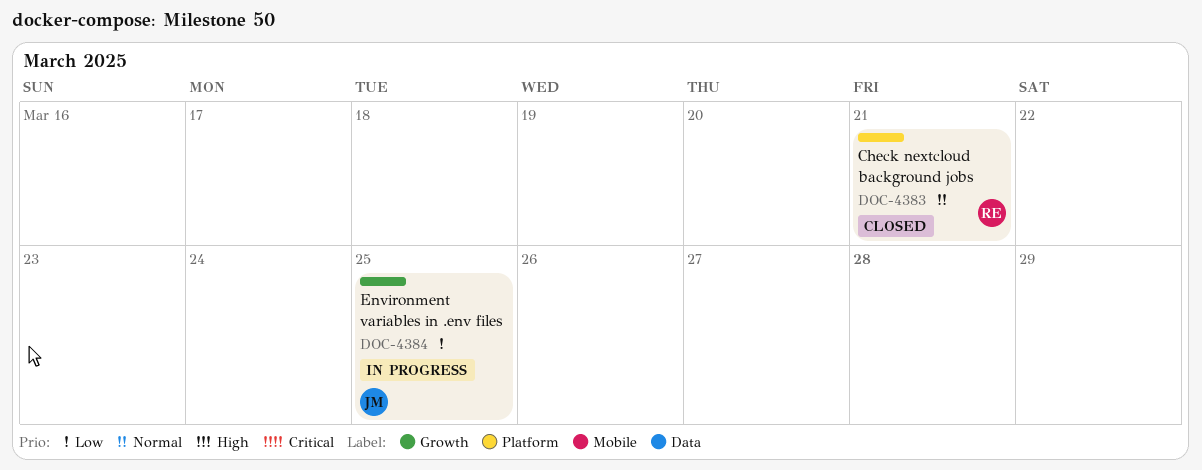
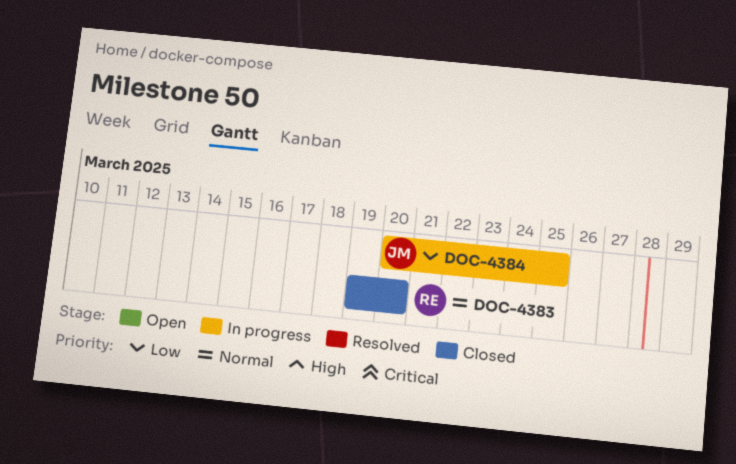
DOC-4383, due: Mar 21 -> Mar 20

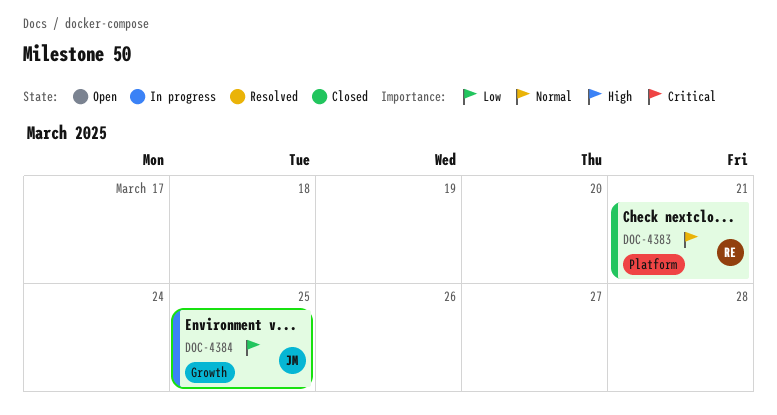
DOC-4383, due: Mar 20 -> Mar 21

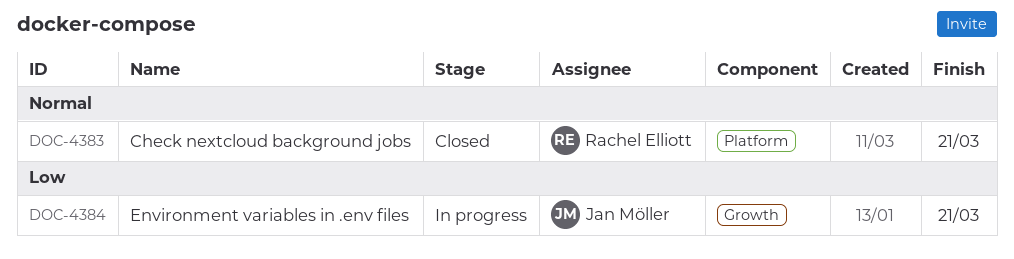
DOC-4384, due: Mar 25 -> Mar 21

